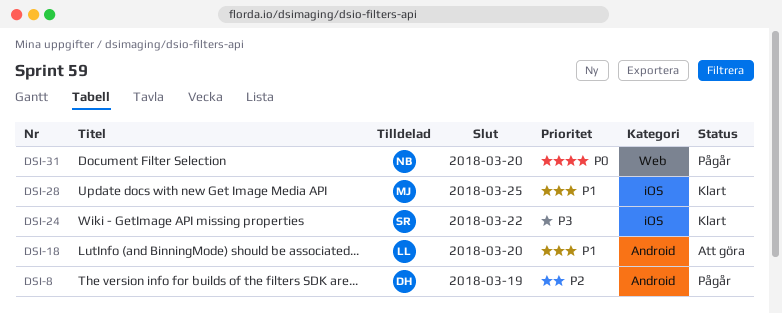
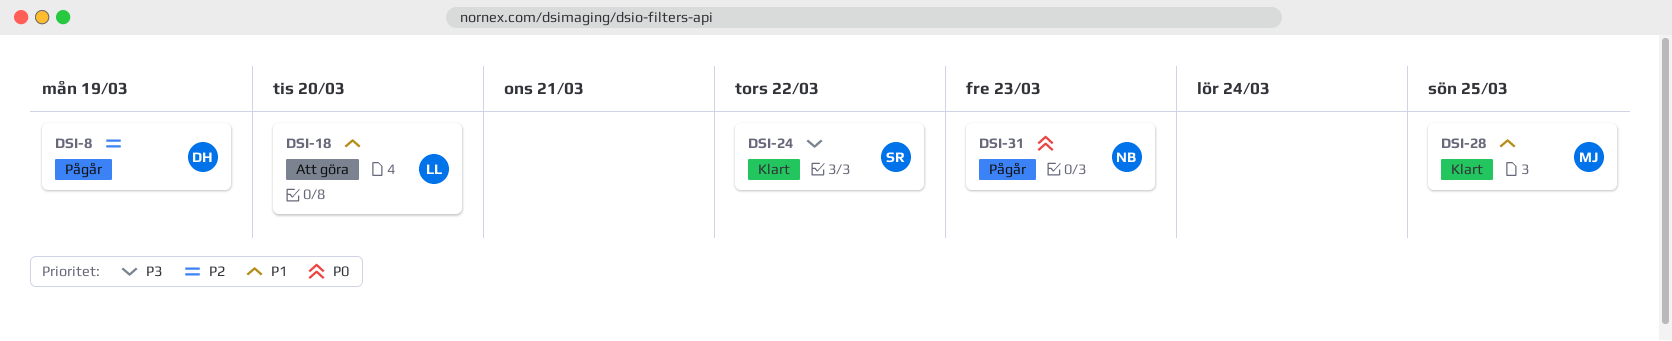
DSI-31, due: Mar 20 -> Mar 23

